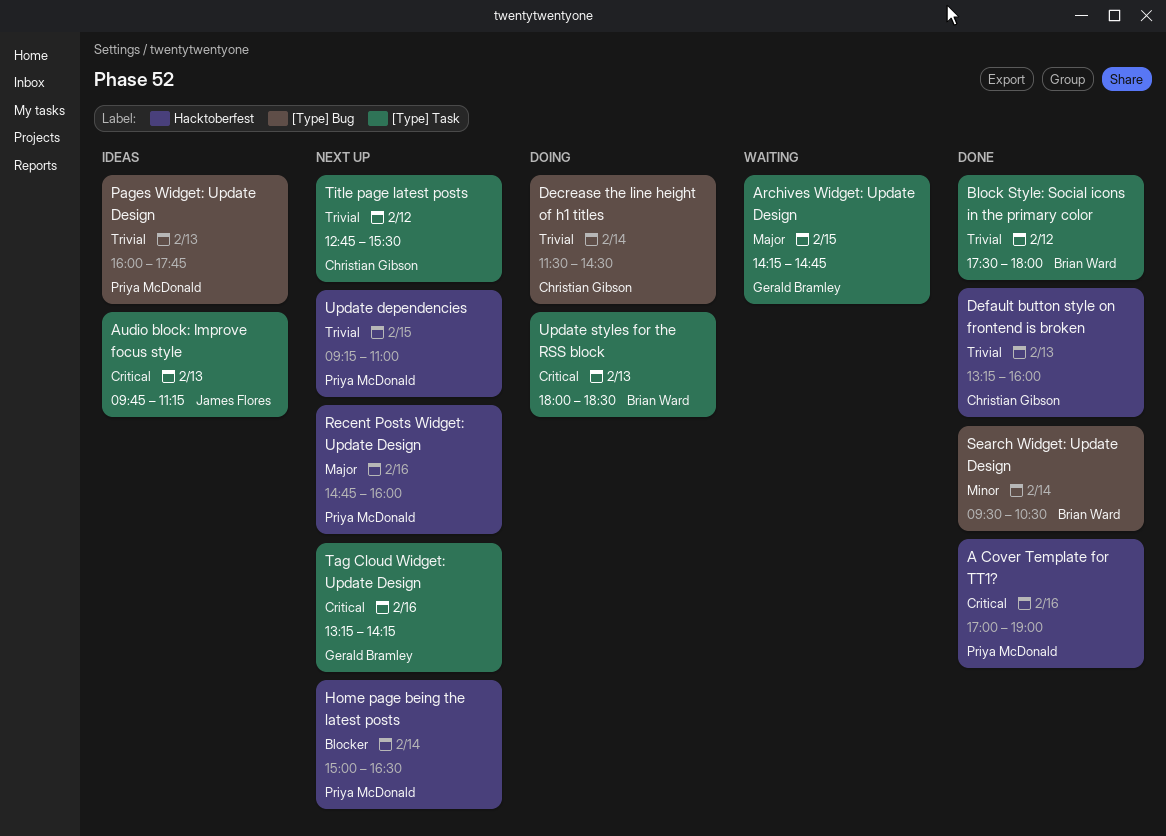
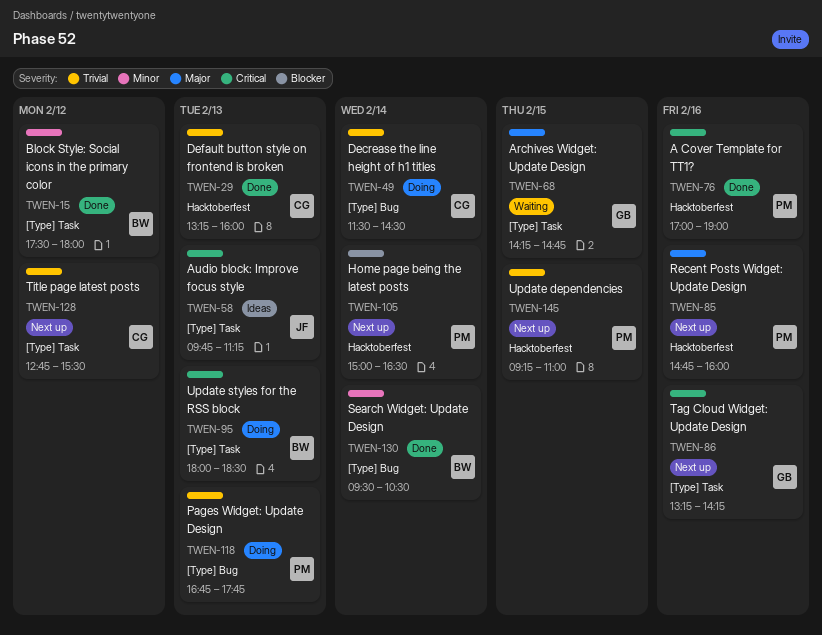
Block Style: Social icons in the primary color, priority: Trivial -> Minor
Pages Widget: Update Design, status: Ideas -> Doing
Pages Widget: Update Design, begins: 16:00 -> 16:45

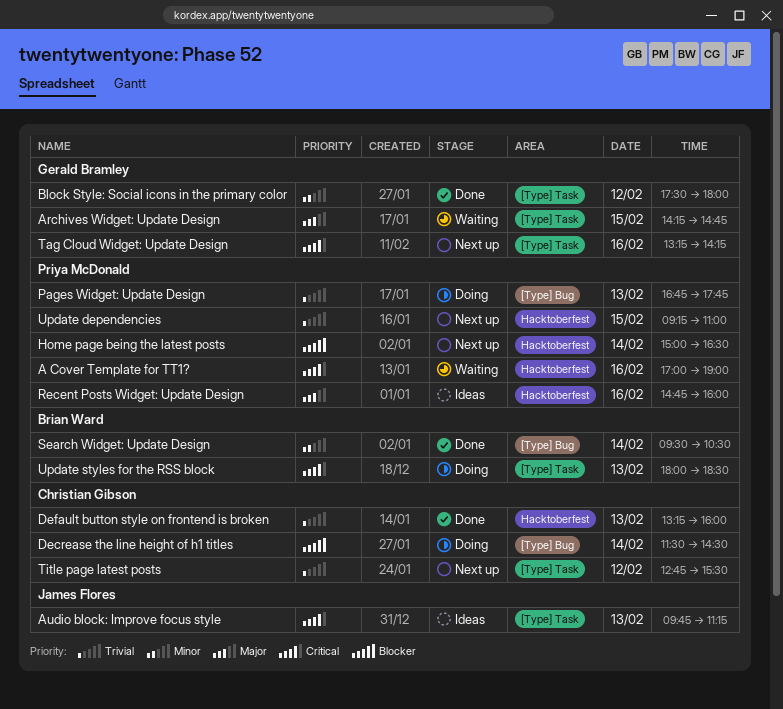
A Cover Template for TT1?, status: Done -> Waiting
Block Style: Social icons in the primary color, owner: Brian Ward -> Gerald Bramley
Decrease the line height of h1 titles, priority: Trivial -> Blocker
Recent Posts Widget: Update Design, status: Next up -> Ideas

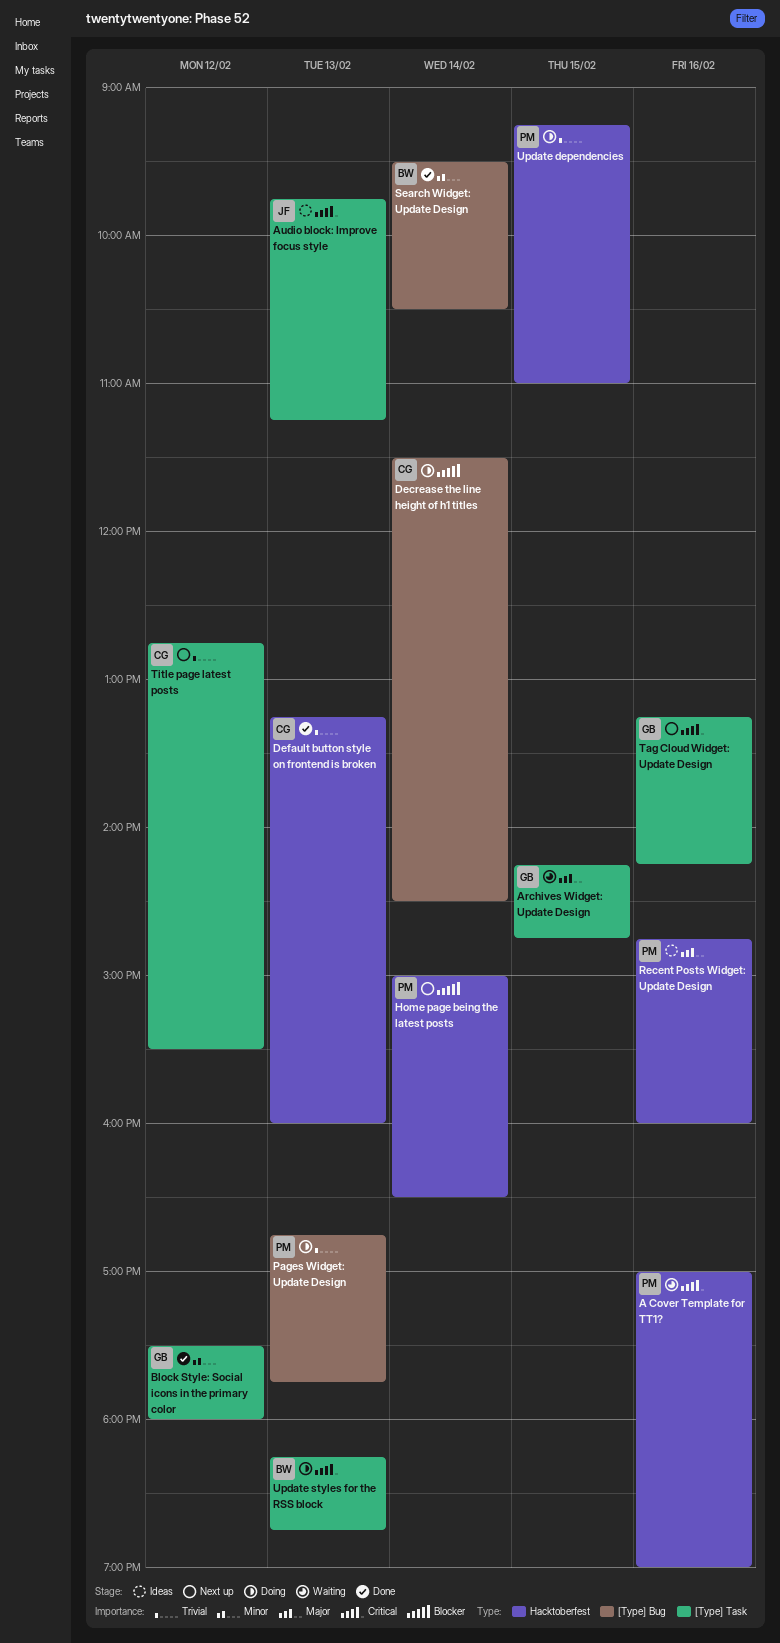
Update dependencies, status: Next up -> Doing
Update styles for the RSS block, begins: 18:00 -> 18:15
Update styles for the RSS block, ends: 18:30 -> 18:45

